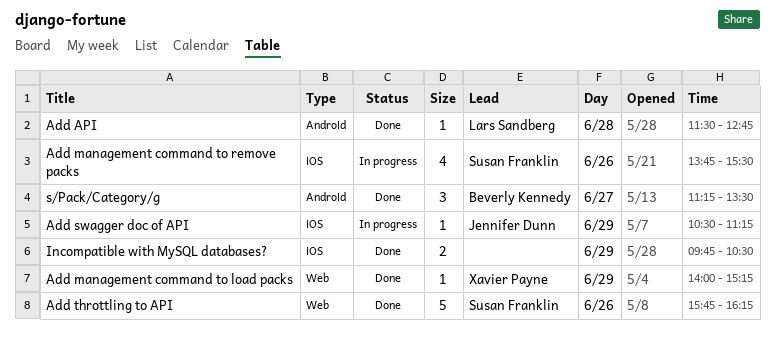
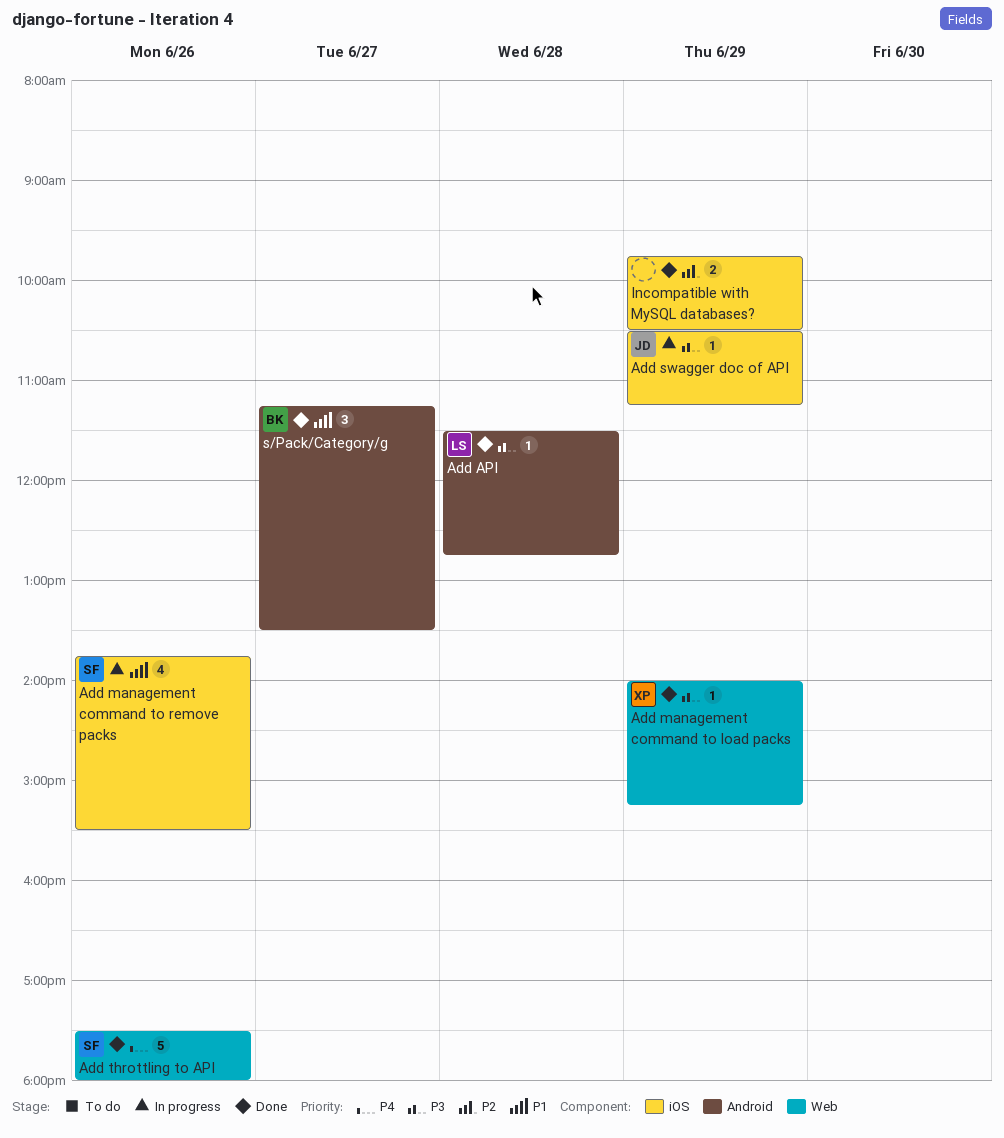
Add throttling to API, begins: 15:45 -> 17:30
Add throttling to API, ends: 16:15 -> 18:00

